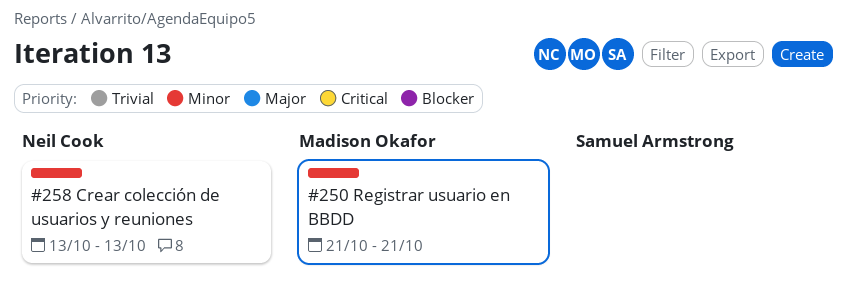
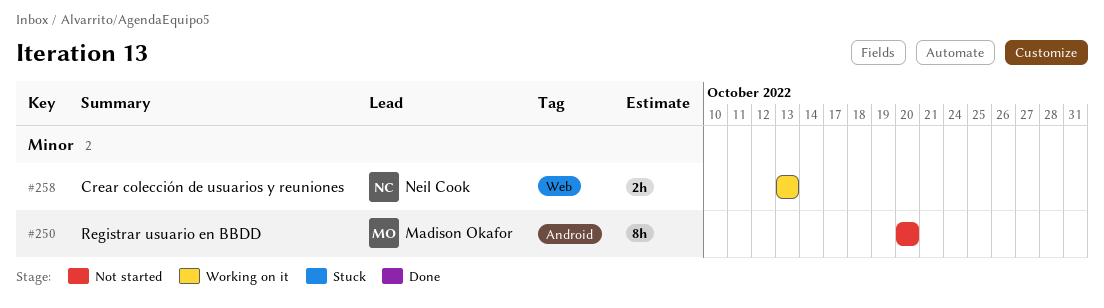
#250, start: Oct 21 -> Oct 20
#250, due: Oct 21 -> Oct 20

